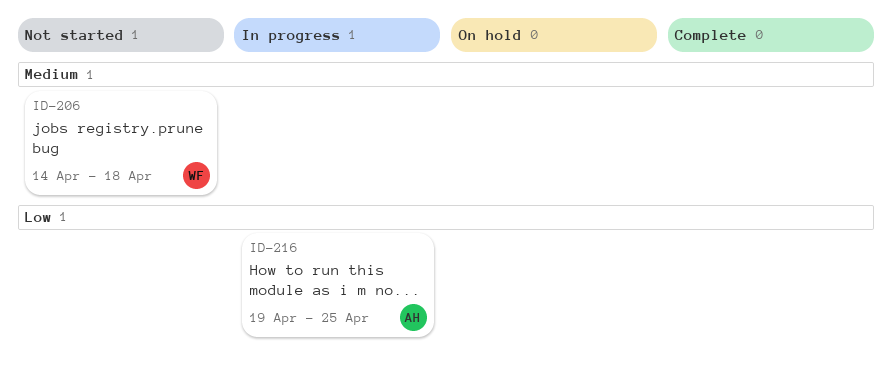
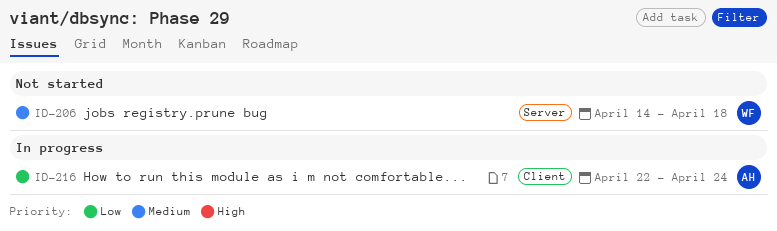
ID-216, start: Apr 19 -> Apr 22
ID-216, due: Apr 25 -> Apr 24

